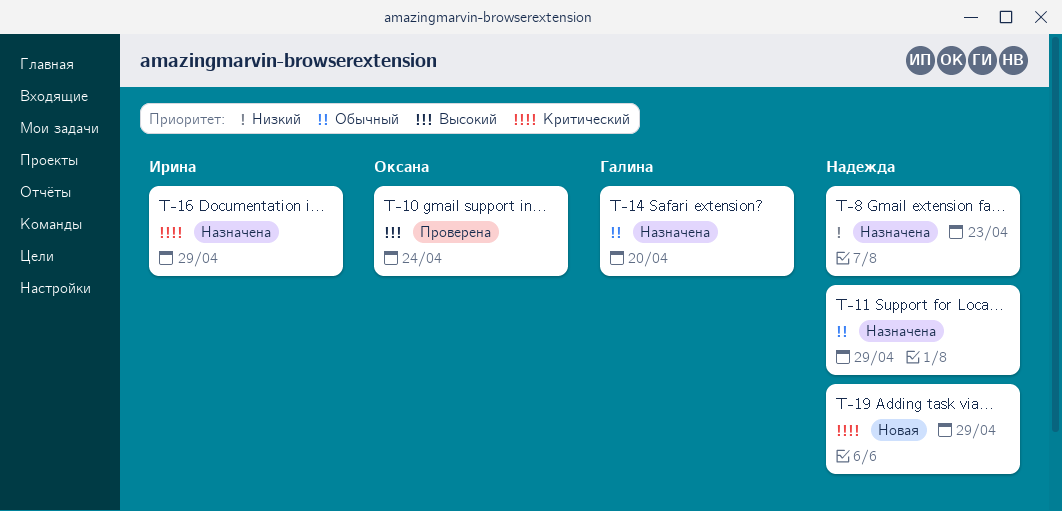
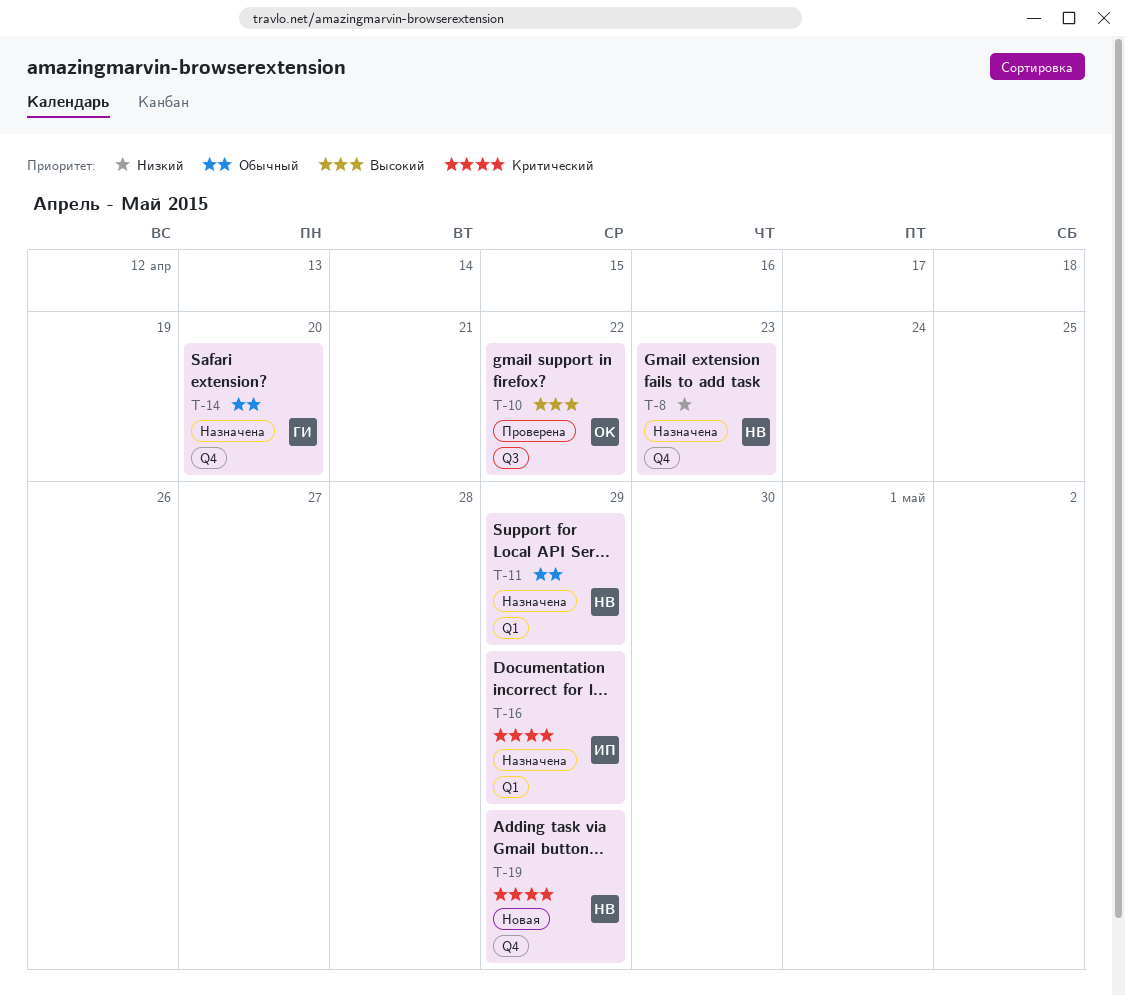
T-10, due: Apr 24 -> Apr 22

